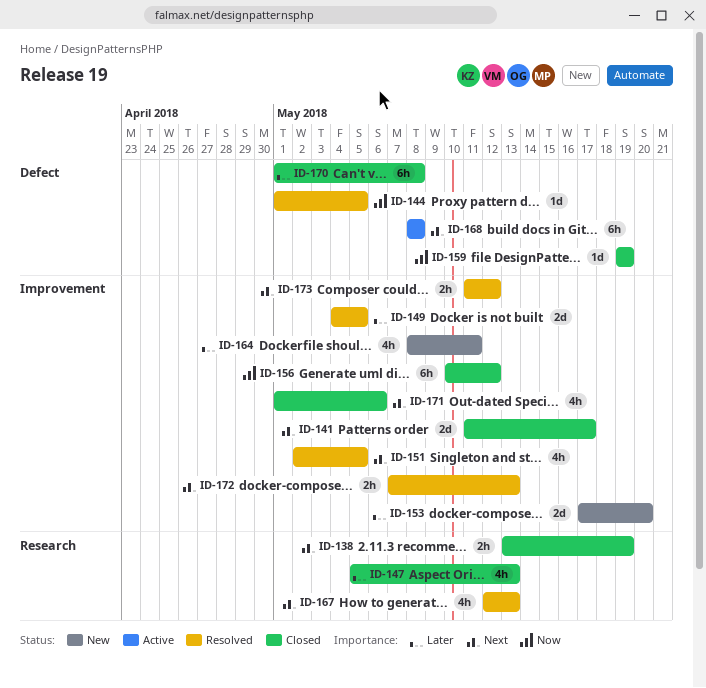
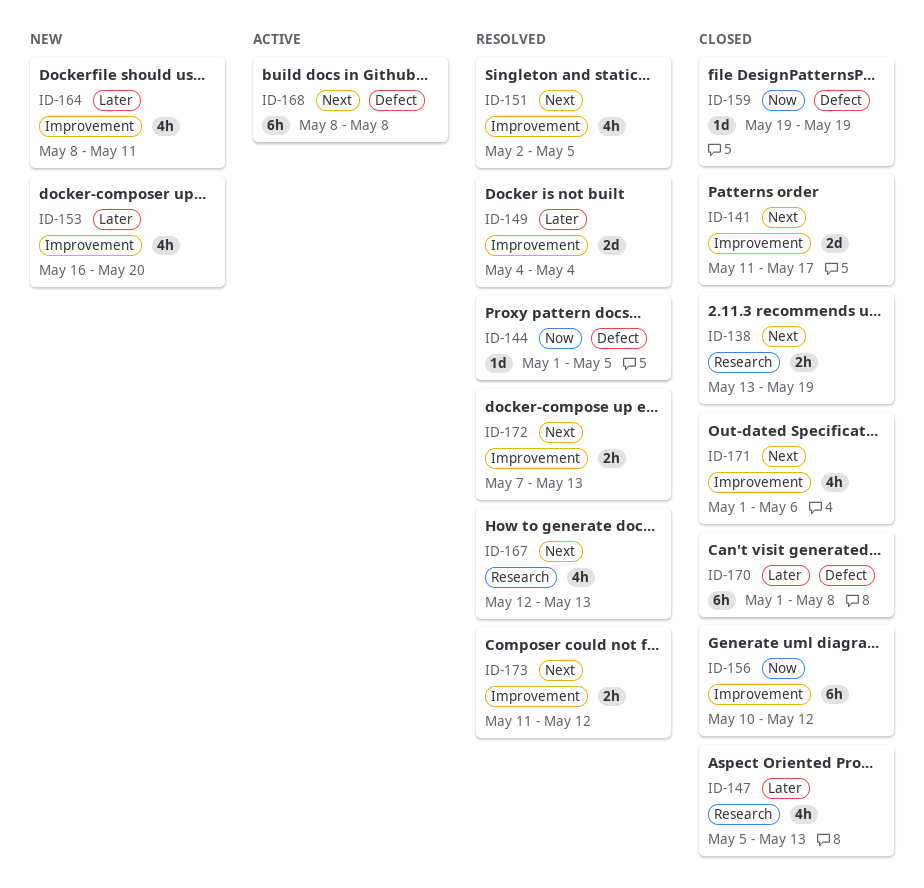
ID-149, due: May 5 -> May 4
ID-153, estimate: 2d -> 4h
ID-153, start: May 17 -> May 16

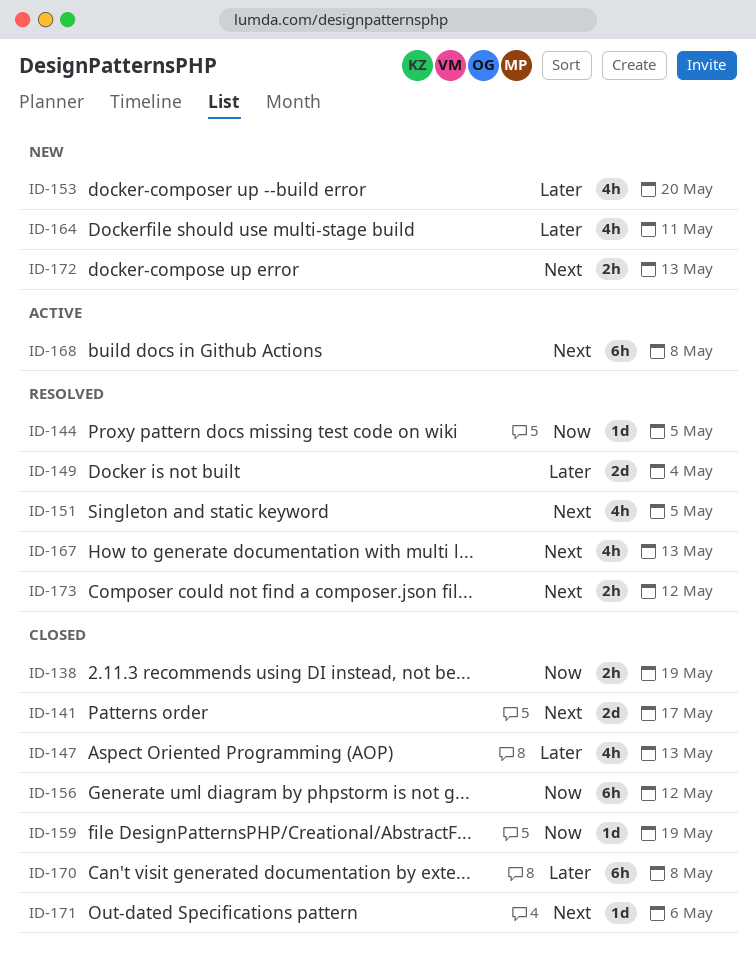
ID-138, priority: Next -> Now
ID-171, estimate: 4h -> 1d
ID-172, status: Resolved -> New

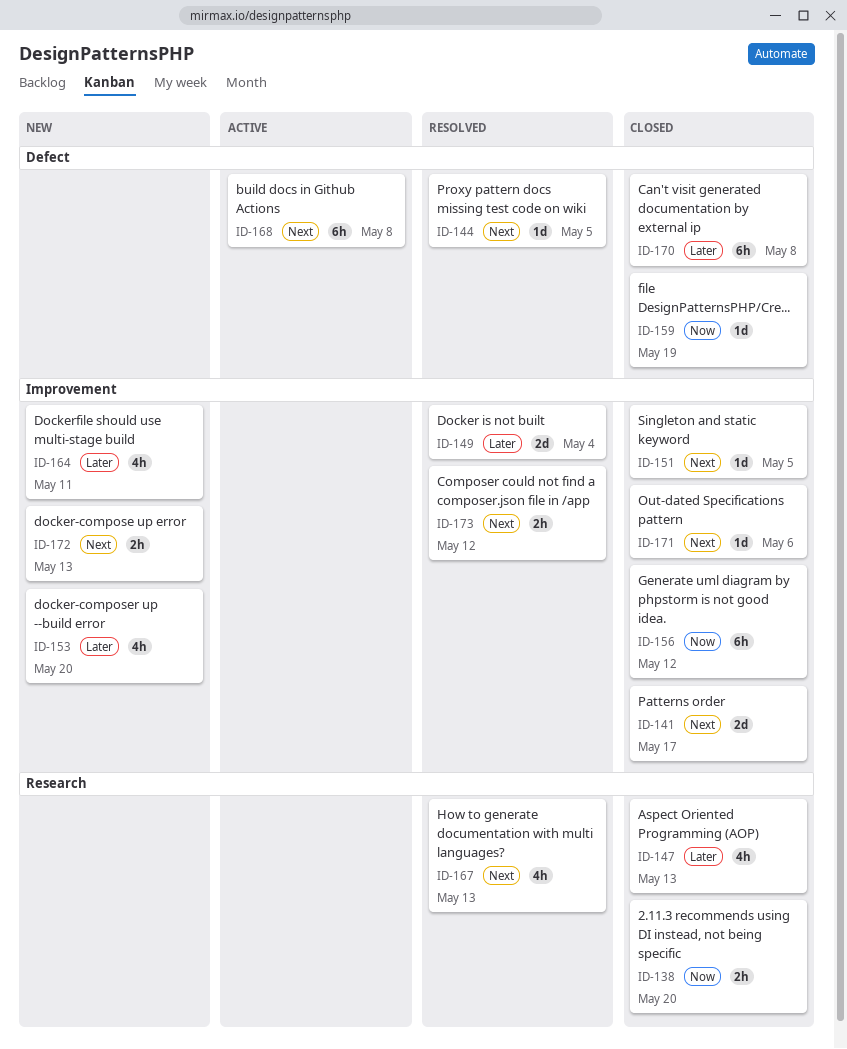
ID-138, due: May 19 -> May 20
ID-144, priority: Now -> Next
ID-151, status: Resolved -> Closed
ID-151, estimate: 4h -> 1d

